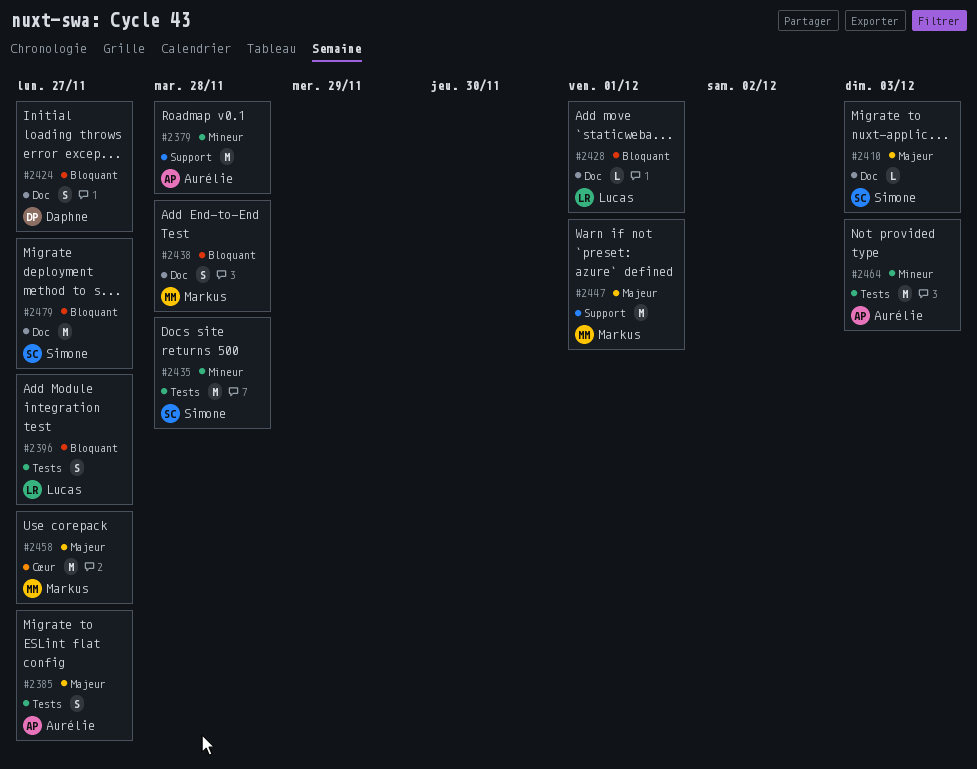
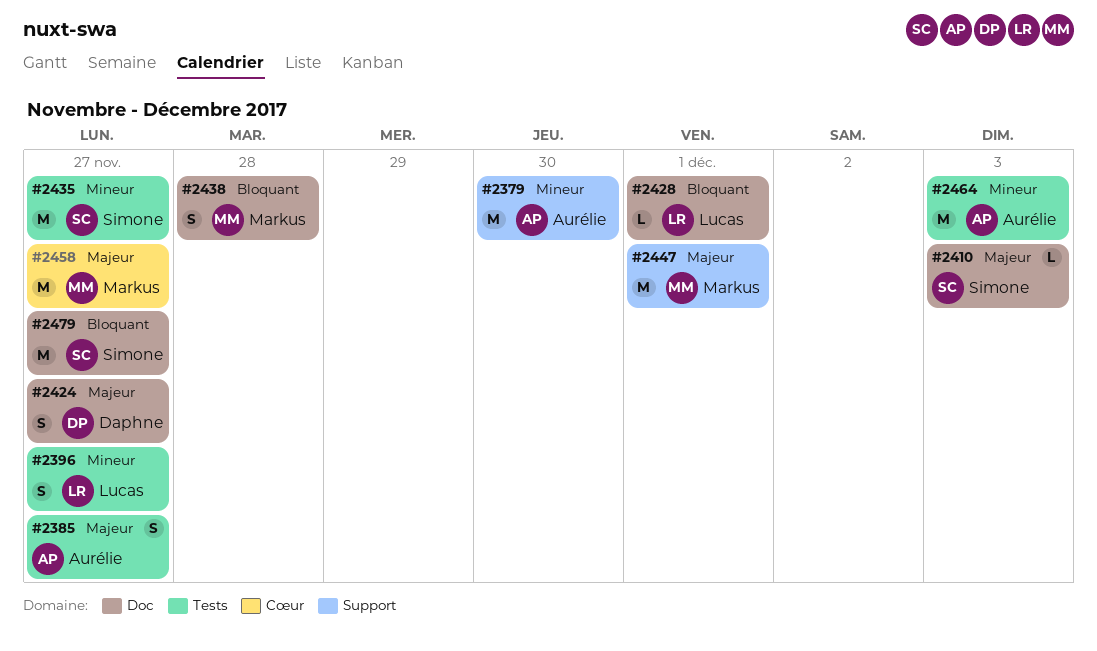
#2379, due: Nov 28 -> Nov 30
#2396, priority: Bloquant -> Mineur
#2424, priority: Bloquant -> Majeur
#2435, due: Nov 28 -> Nov 27

